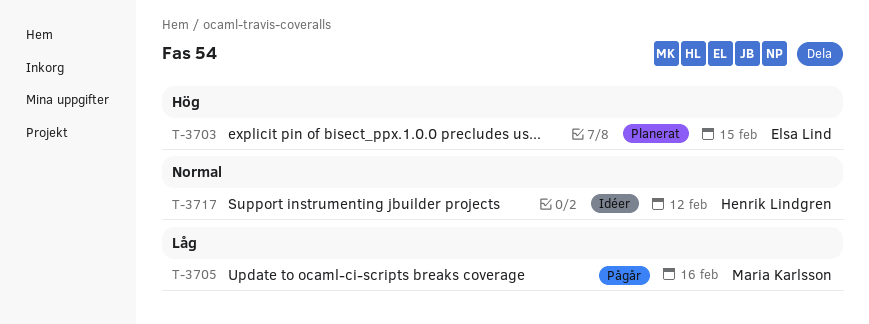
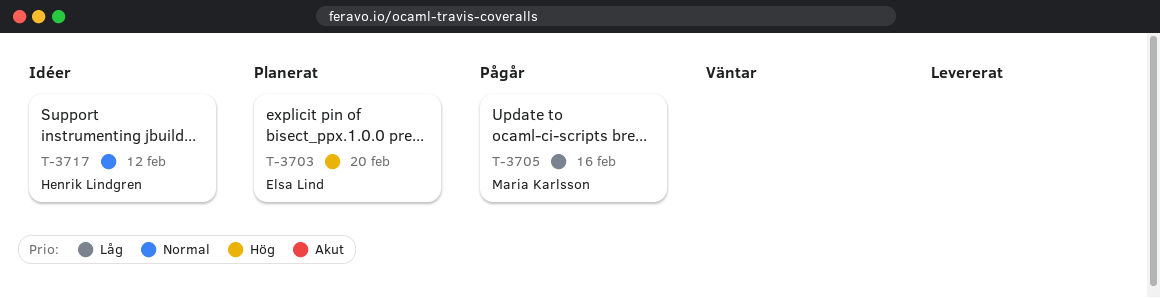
T-3703, due: Feb 15 -> Feb 20

